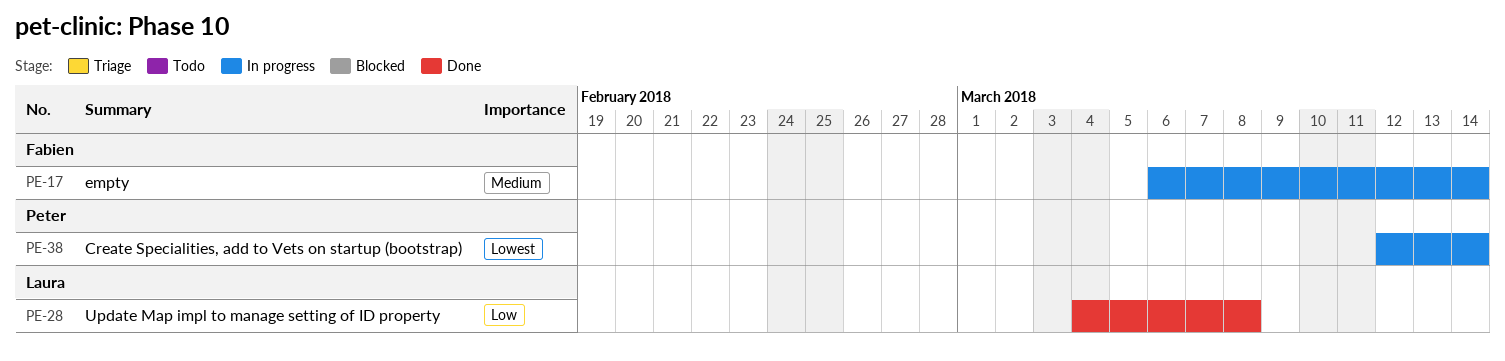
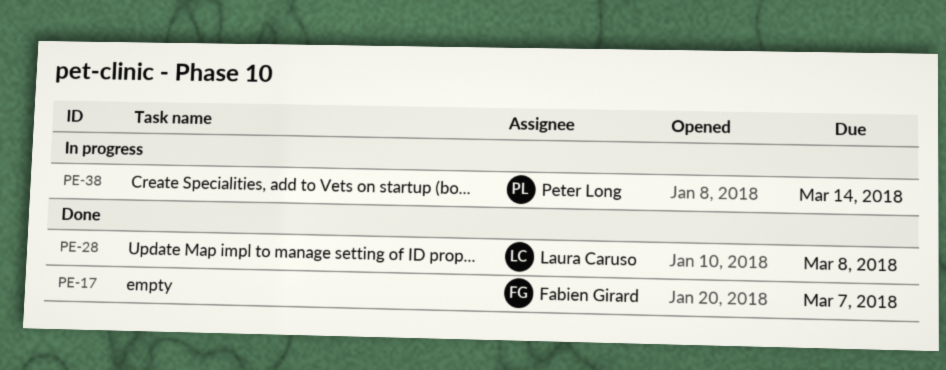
PE-17, status: In progress -> Done
PE-17, due: Mar 14 -> Mar 7

